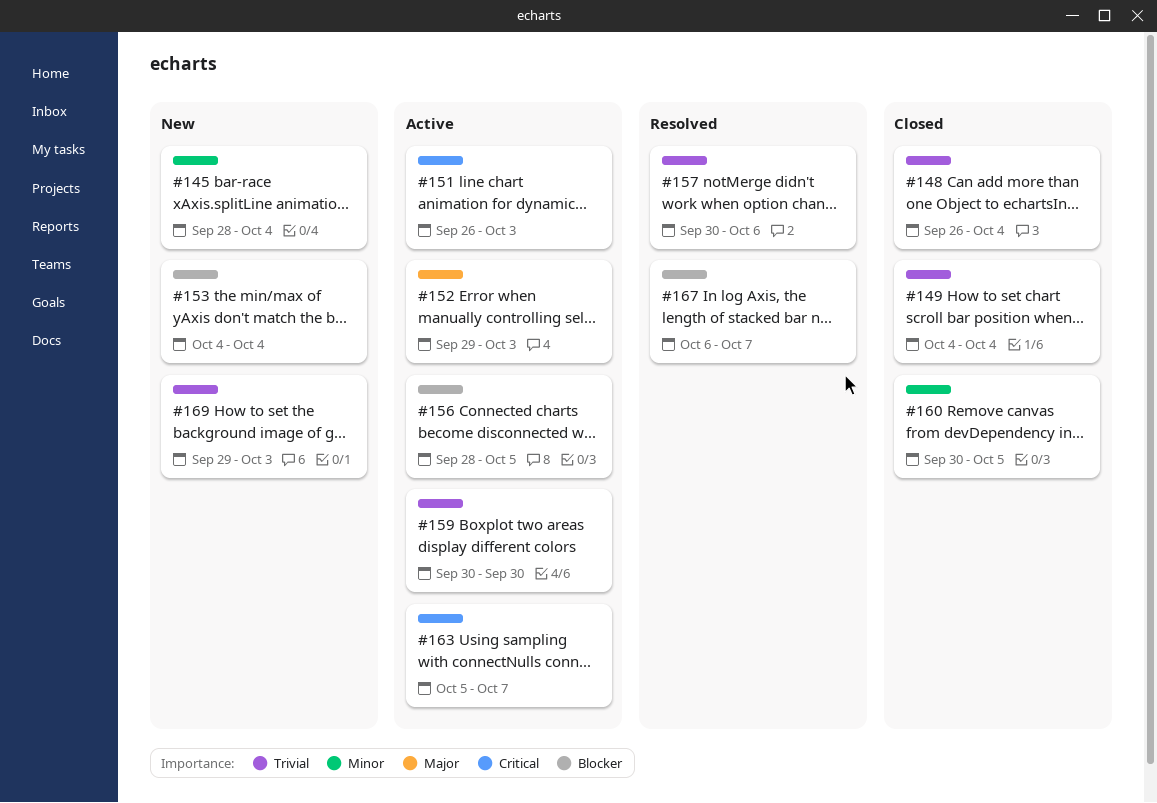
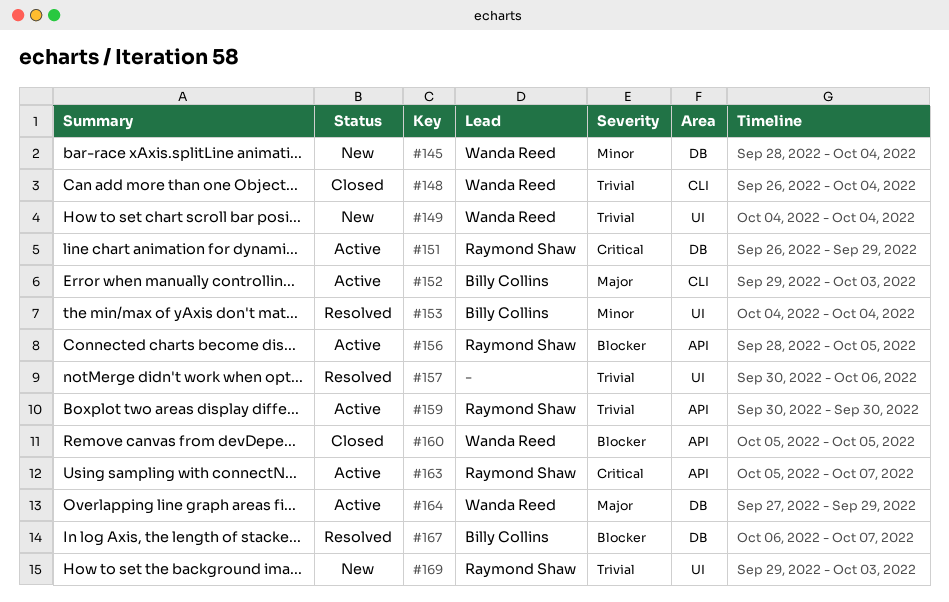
#149, status: Closed -> New
#151, due: Oct 3 -> Sep 29
#153, status: New -> Resolved
#153, priority: Blocker -> Minor
#160, priority: Minor -> Blocker
#160, start: Sep 30 -> Oct 5
#164: none -> present

